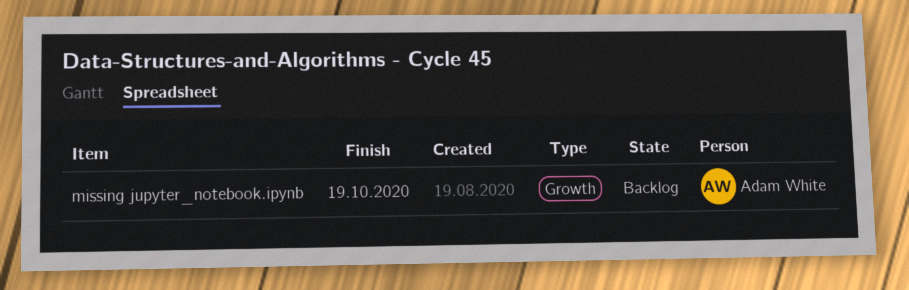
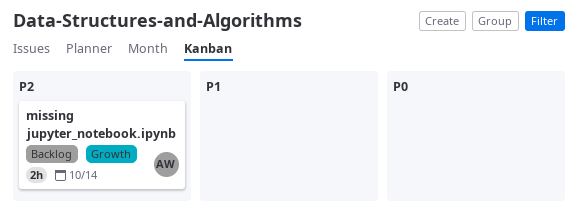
missing jupyter_notebook.ipynb, due: Oct 19 -> Oct 14

